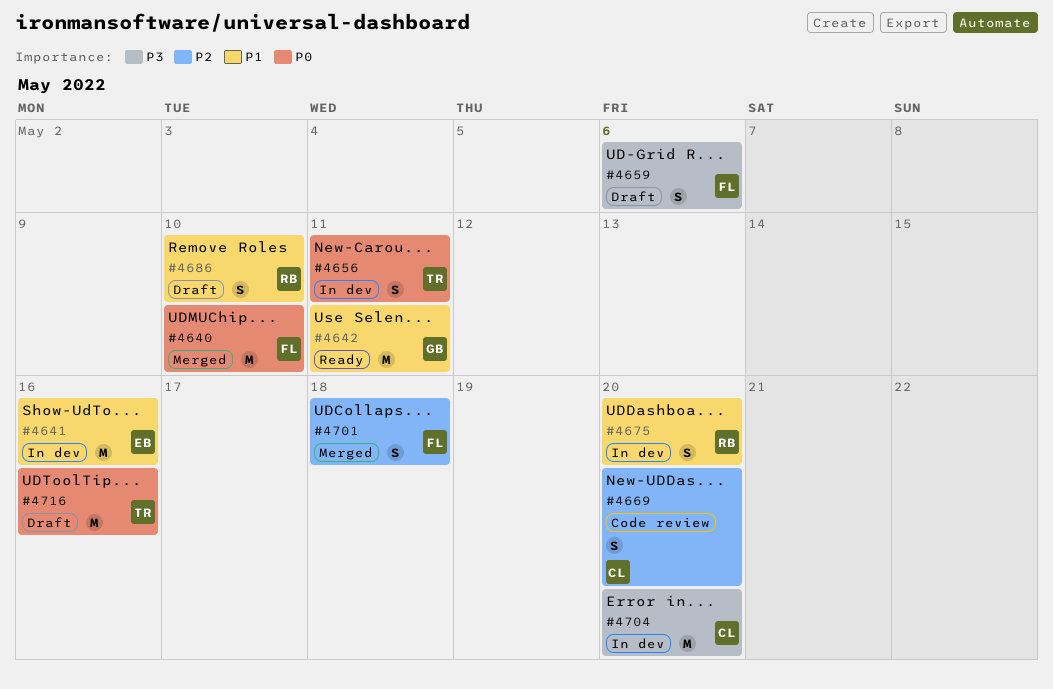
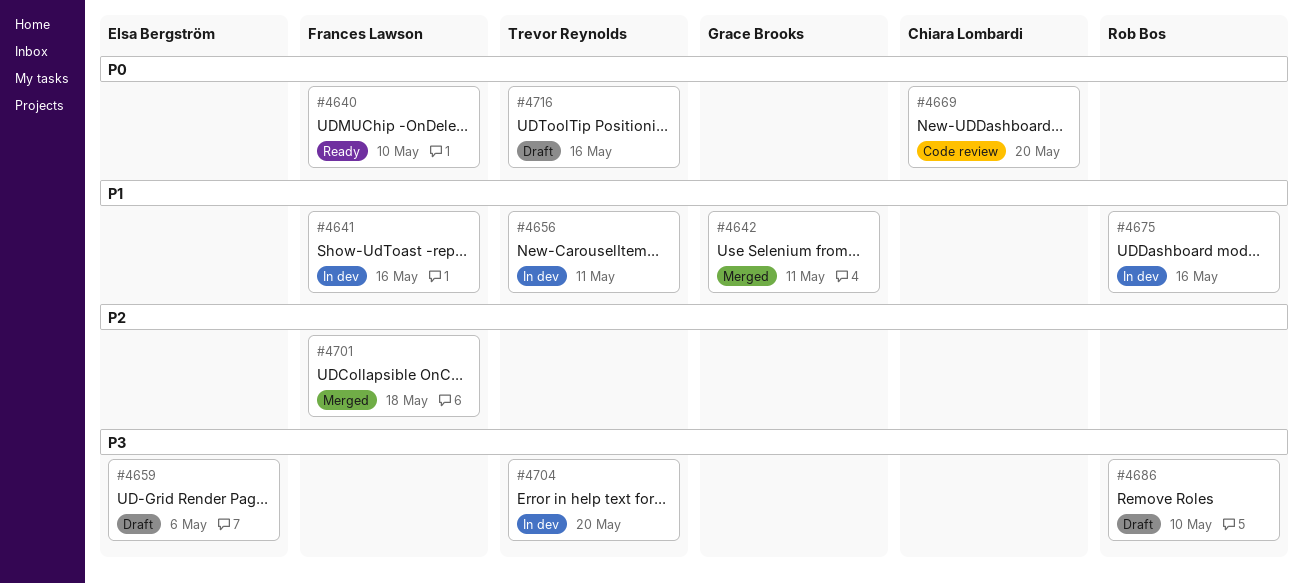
#4640, status: Merged -> Ready
#4641, owner: Elsa Bergström -> Frances Lawson
#4642, status: Ready -> Merged
#4656, priority: P0 -> P1
#4659, owner: Frances Lawson -> Elsa Bergström
#4669, priority: P2 -> P0
#4675, due: May 20 -> May 16
#4686, priority: P1 -> P3
#4704, owner: Chiara Lombardi -> Trevor Reynolds

